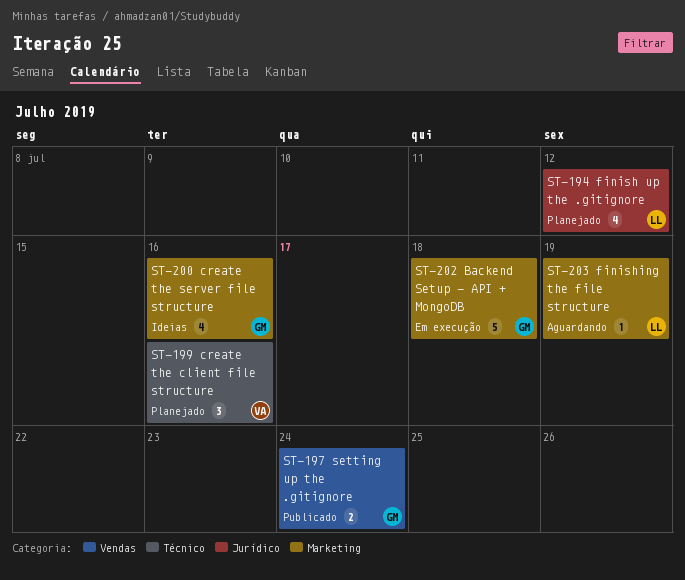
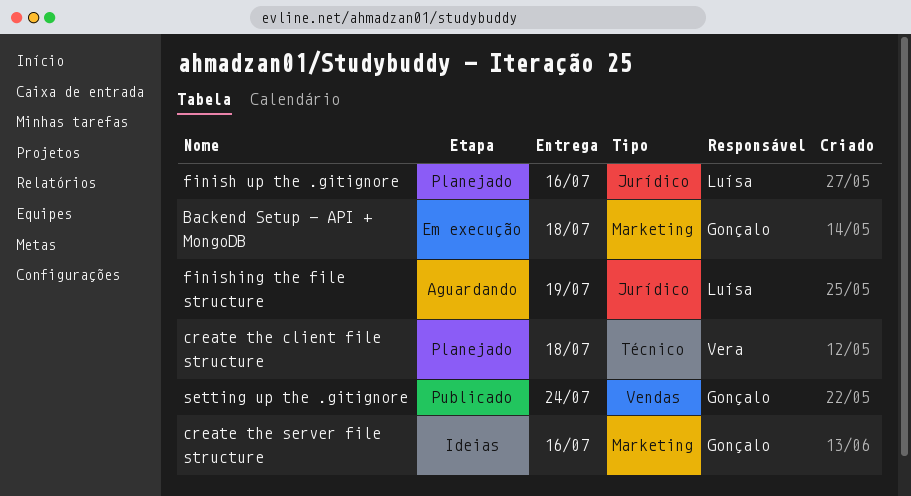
create the client file structure, due: Jul 16 -> Jul 18
finish up the .gitignore, due: Jul 12 -> Jul 16
finishing the file structure, label: Marketing -> Jurídico

